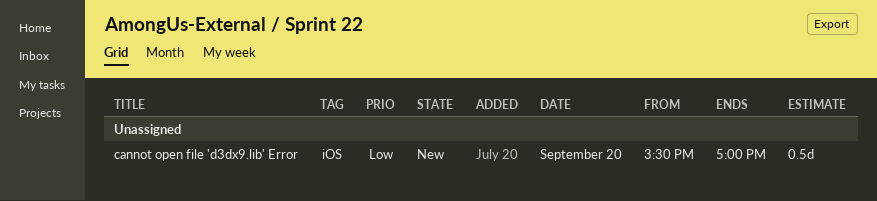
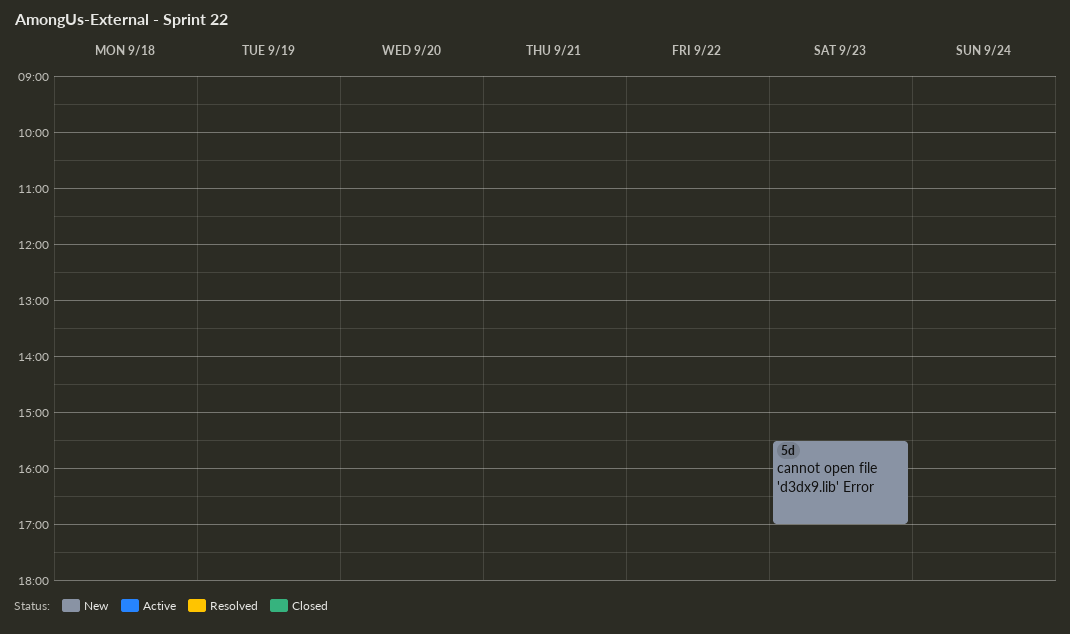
cannot open file 'd3dx9.lib' Error, estimate: 0.5d -> 5d
cannot open file 'd3dx9.lib' Error, day: Sep 20 -> Sep 23

